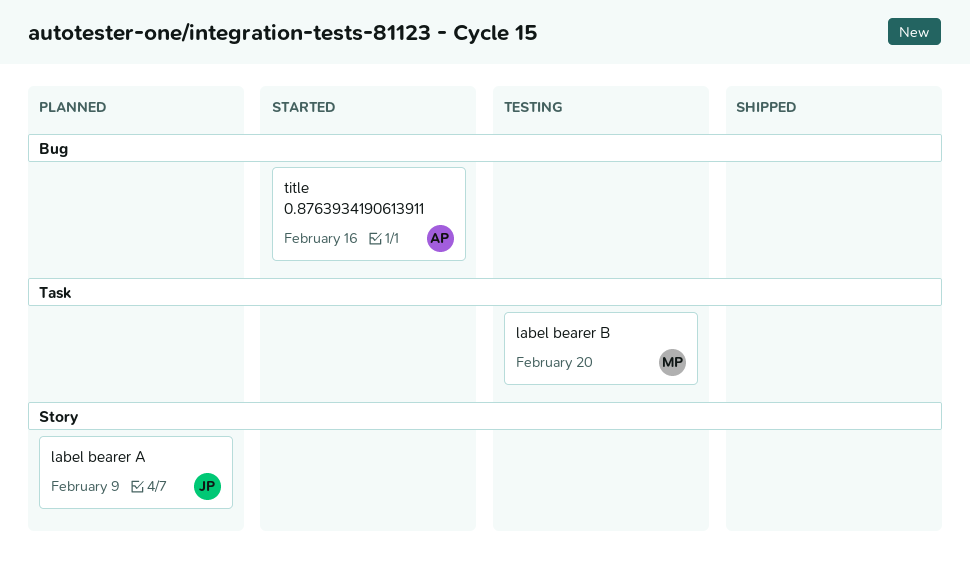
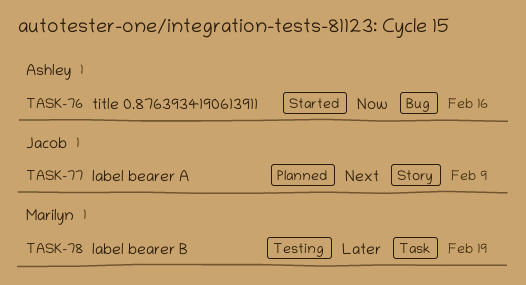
label bearer B, due: Feb 20 -> Feb 19

